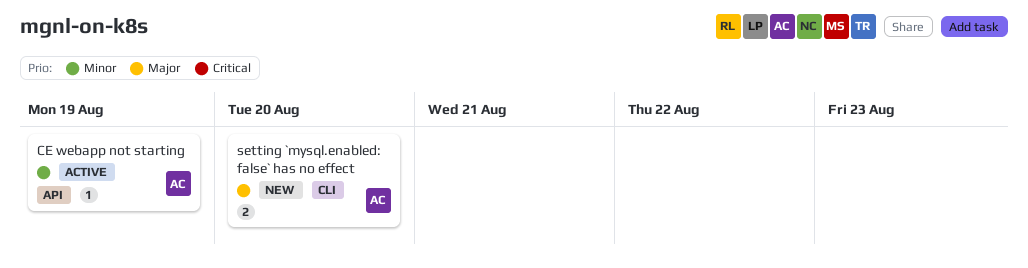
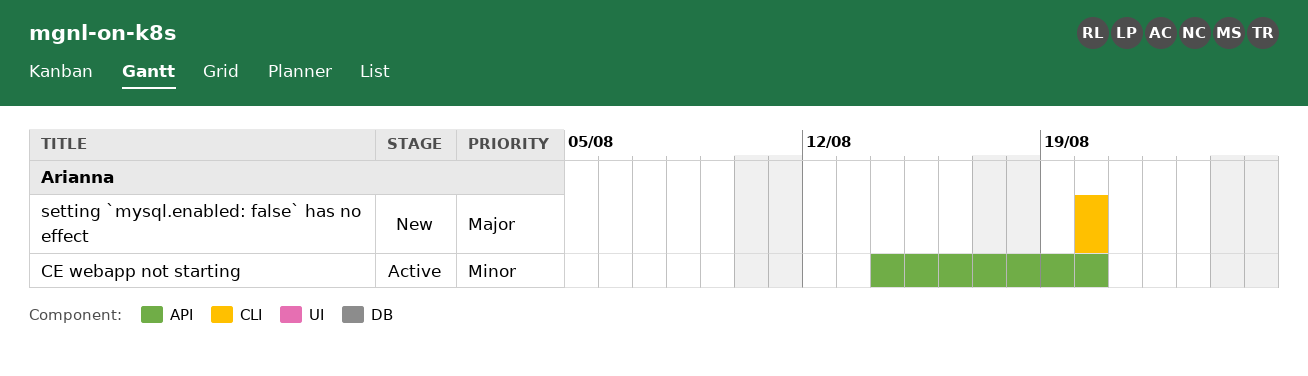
CE webapp not starting, due: Aug 19 -> Aug 20

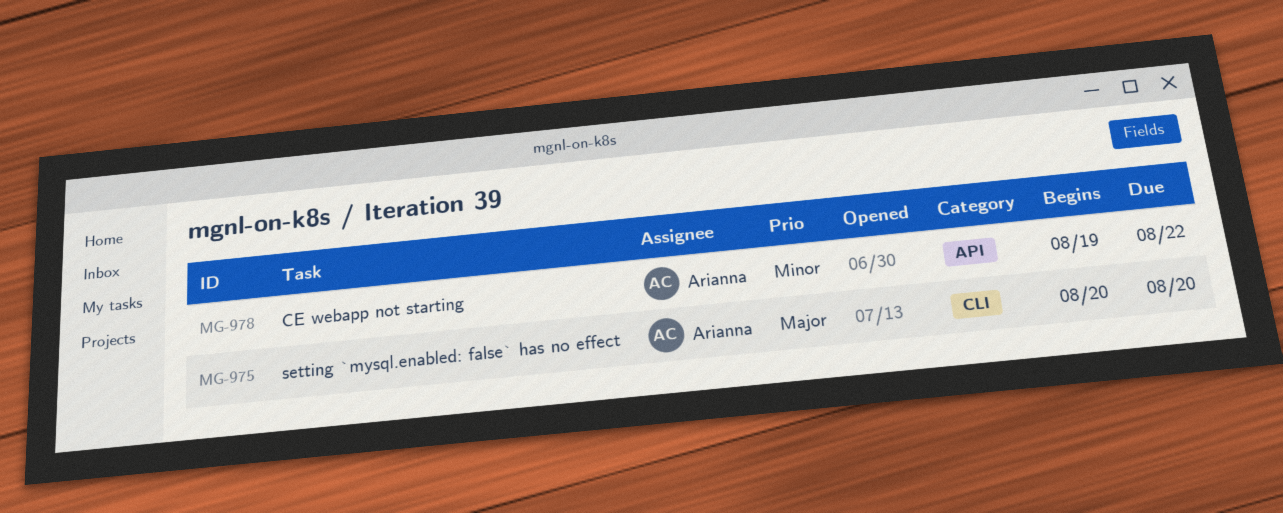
CE webapp not starting, start: Aug 14 -> Aug 19
CE webapp not starting, due: Aug 20 -> Aug 22

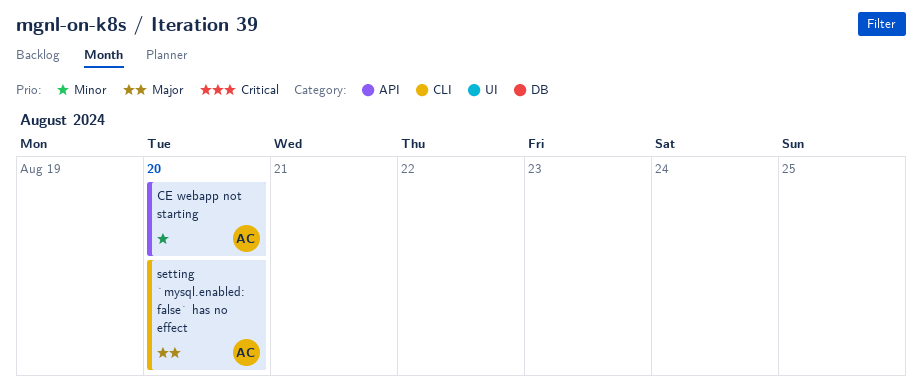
CE webapp not starting, due: Aug 22 -> Aug 20

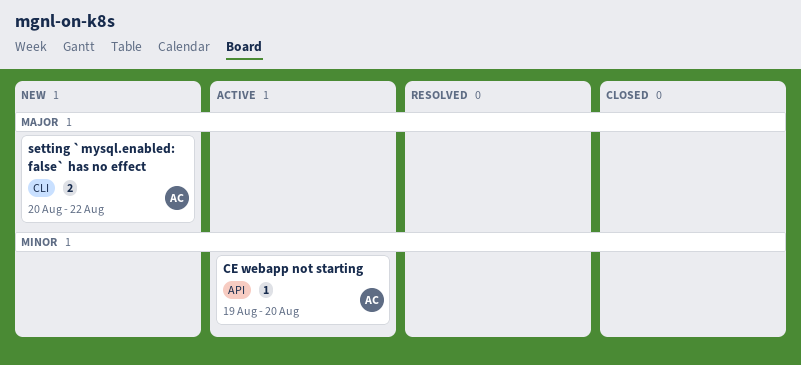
setting `mysql.enabled: false` has no effect, due: Aug 20 -> Aug 22

